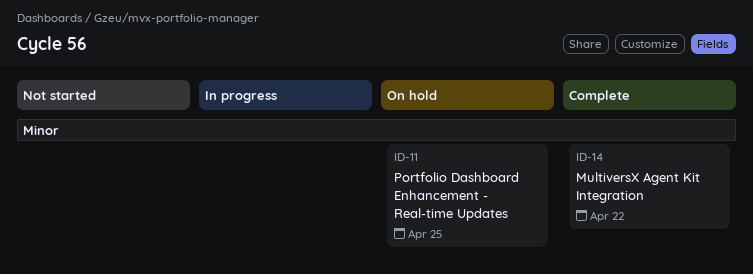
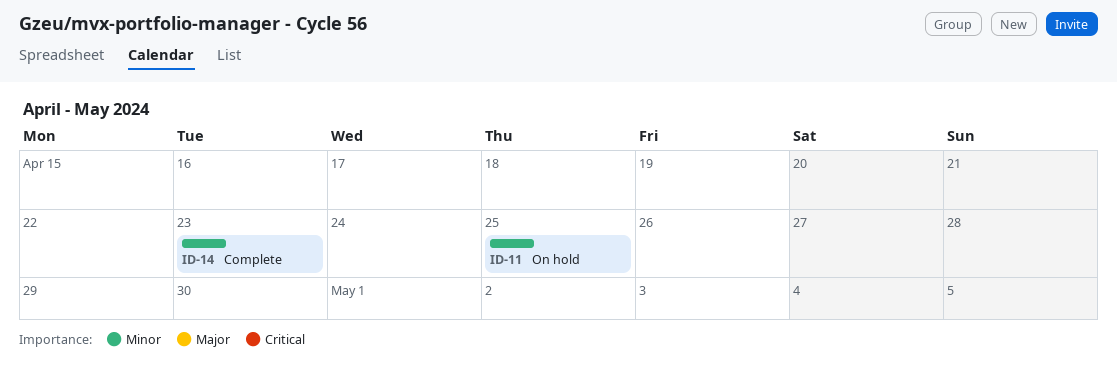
ID-14, due: Apr 22 -> Apr 23

